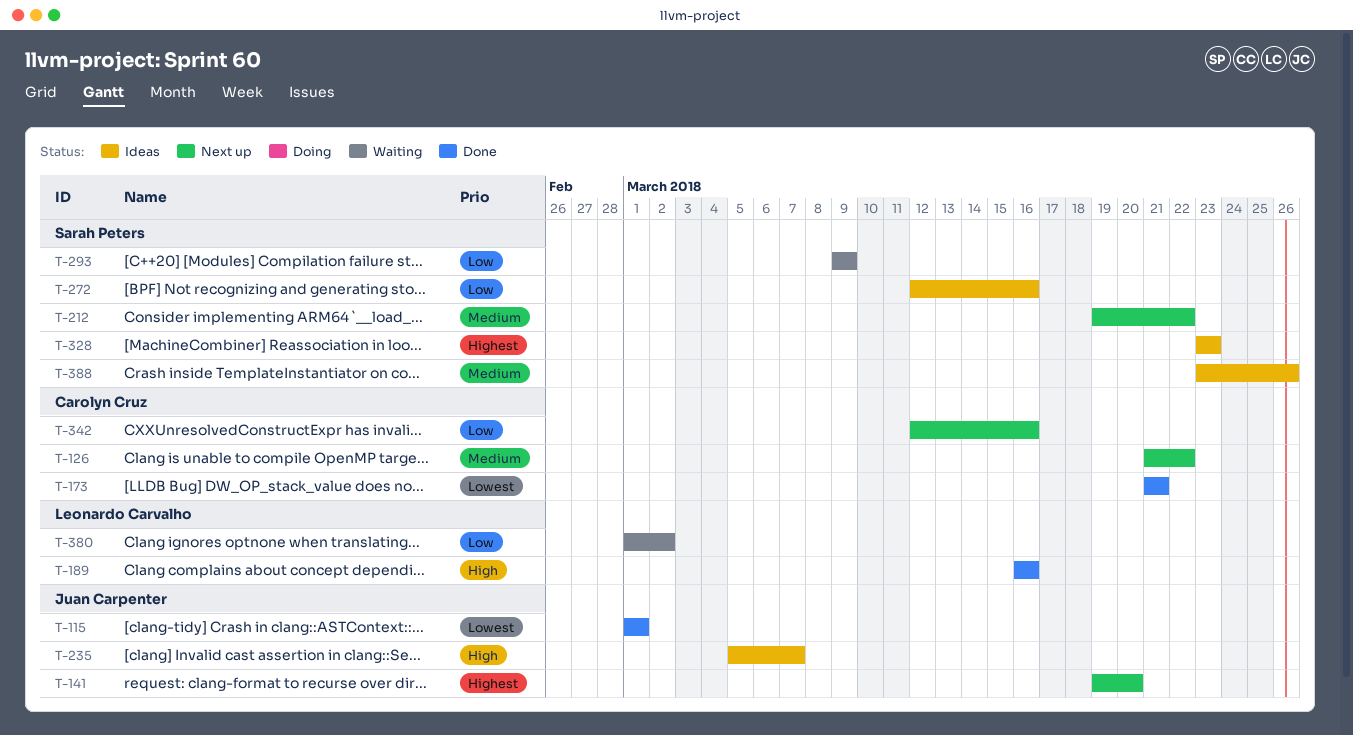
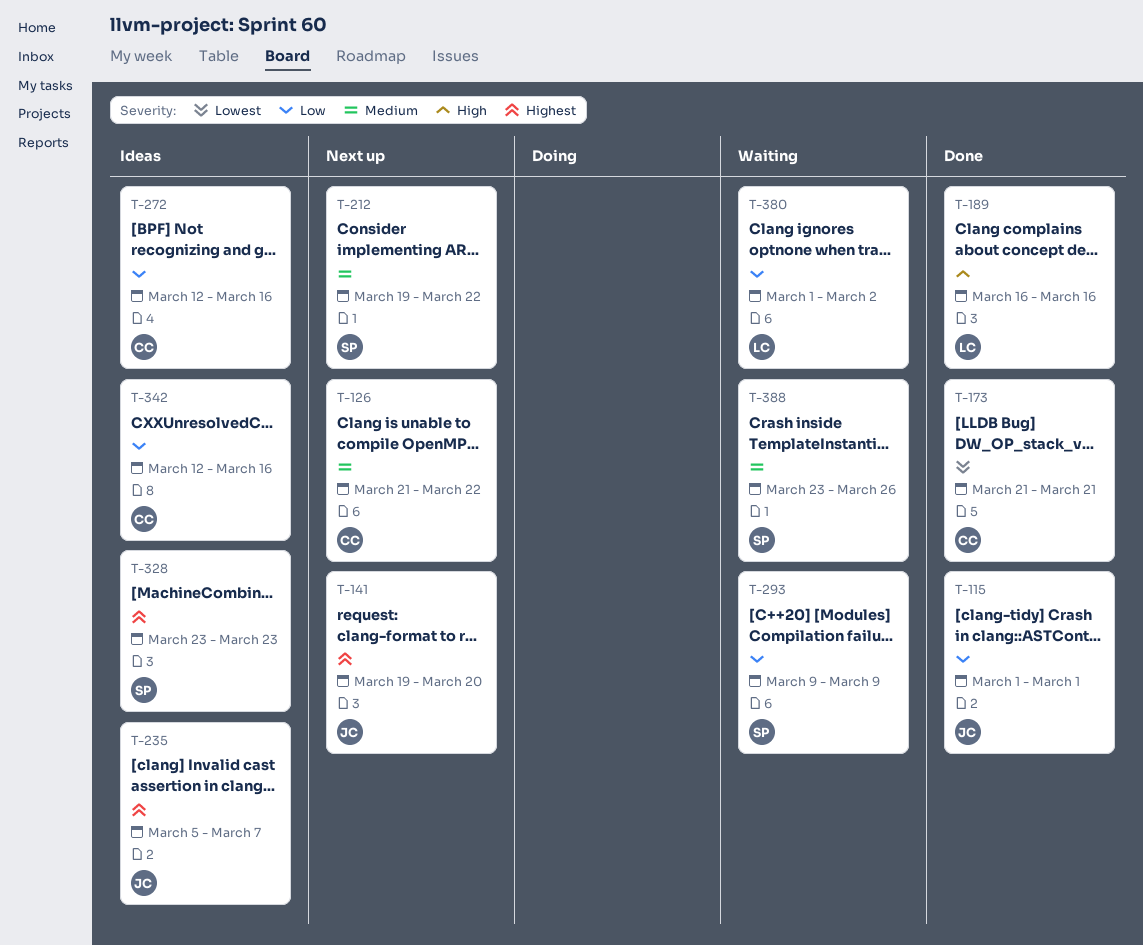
T-115, priority: Lowest -> Low
T-235, priority: High -> Highest
T-272, owner: Sarah Peters -> Carolyn Cruz
T-342, status: Next up -> Ideas
T-388, status: Ideas -> Waiting

